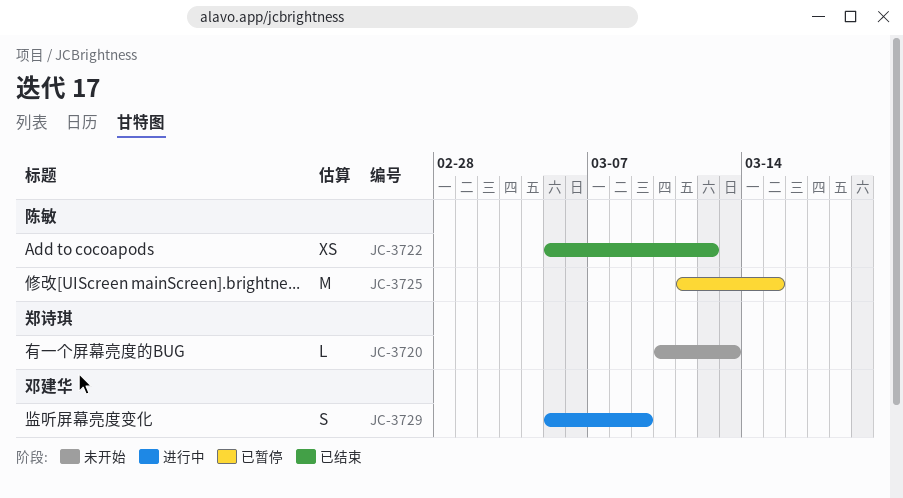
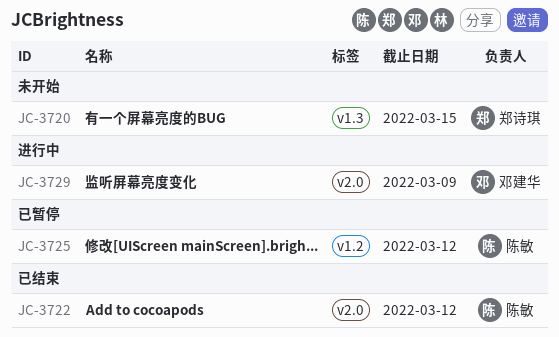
JC-3720, due: Mar 13 -> Mar 15
JC-3725, due: Mar 15 -> Mar 12

